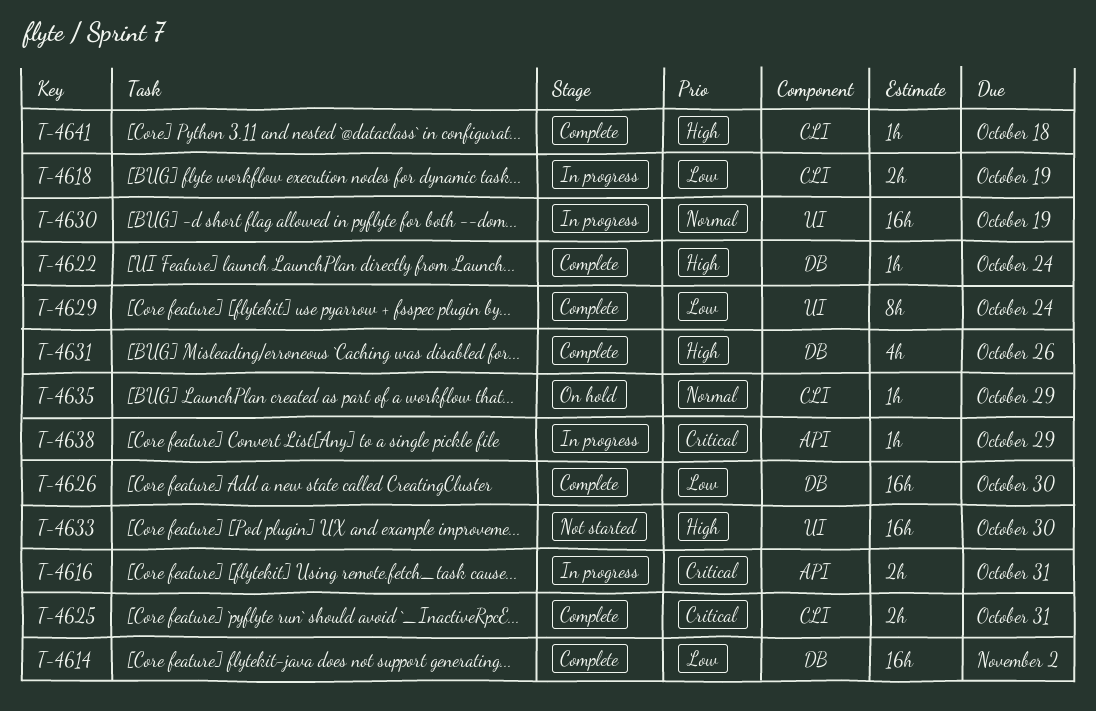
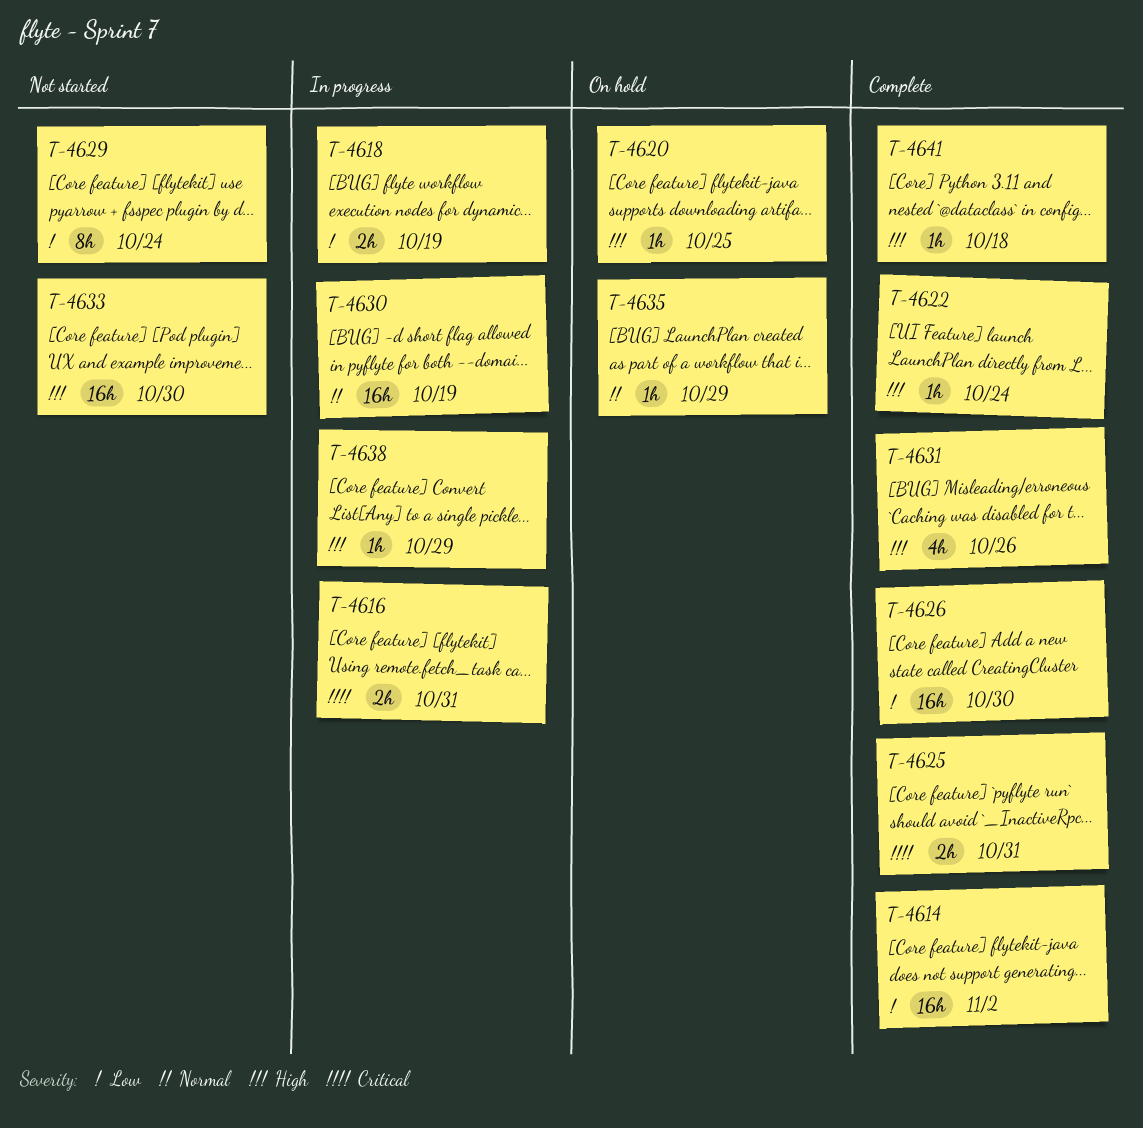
T-4620: none -> present
T-4629, status: Complete -> Not started
T-4638, priority: Critical -> High

